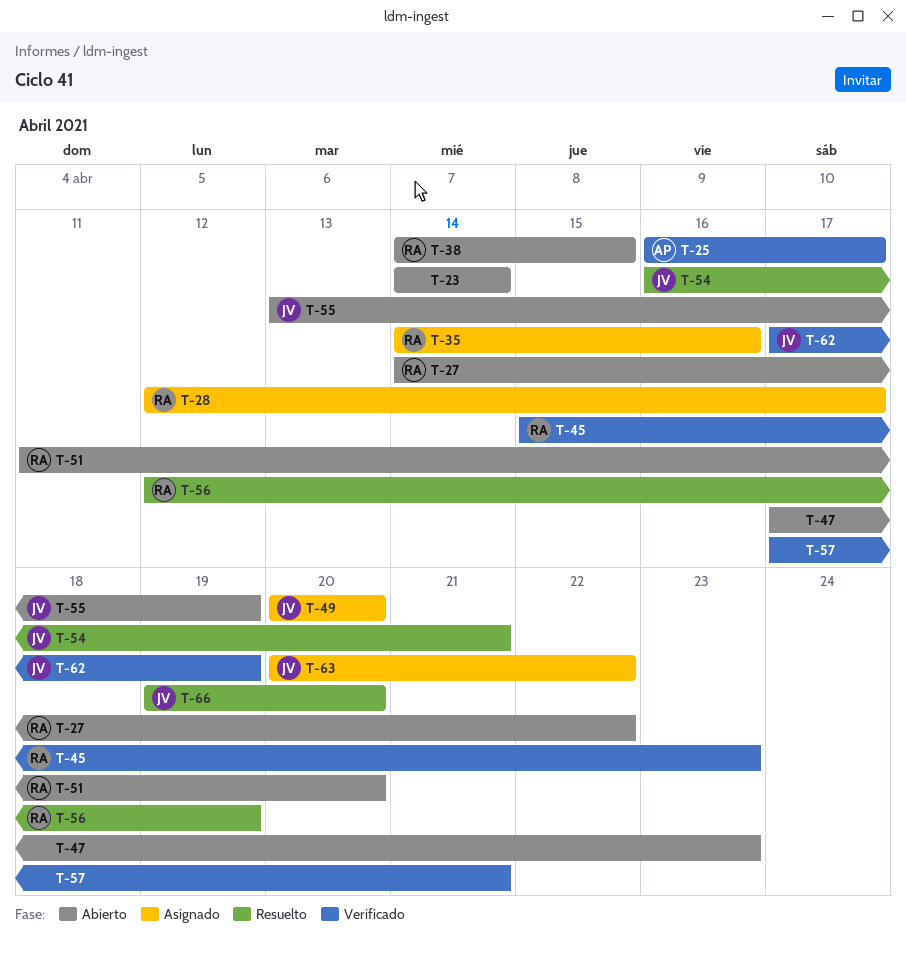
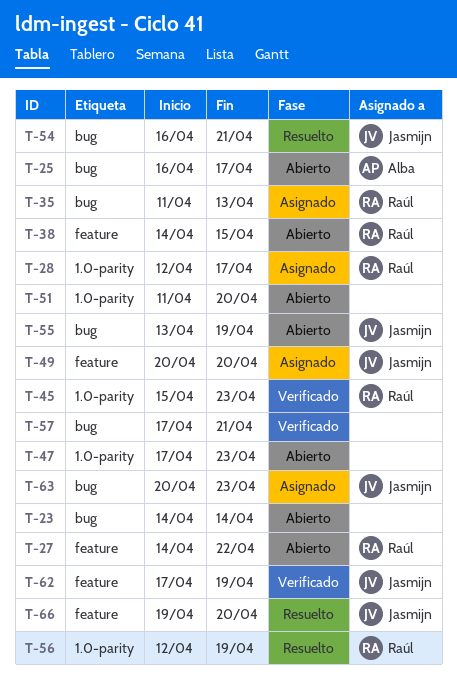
T-25, status: Verificado -> Abierto
T-35, start: Apr 14 -> Apr 11
T-35, due: Apr 16 -> Apr 13
T-51, owner: Raúl -> none
T-63, due: Apr 22 -> Apr 23

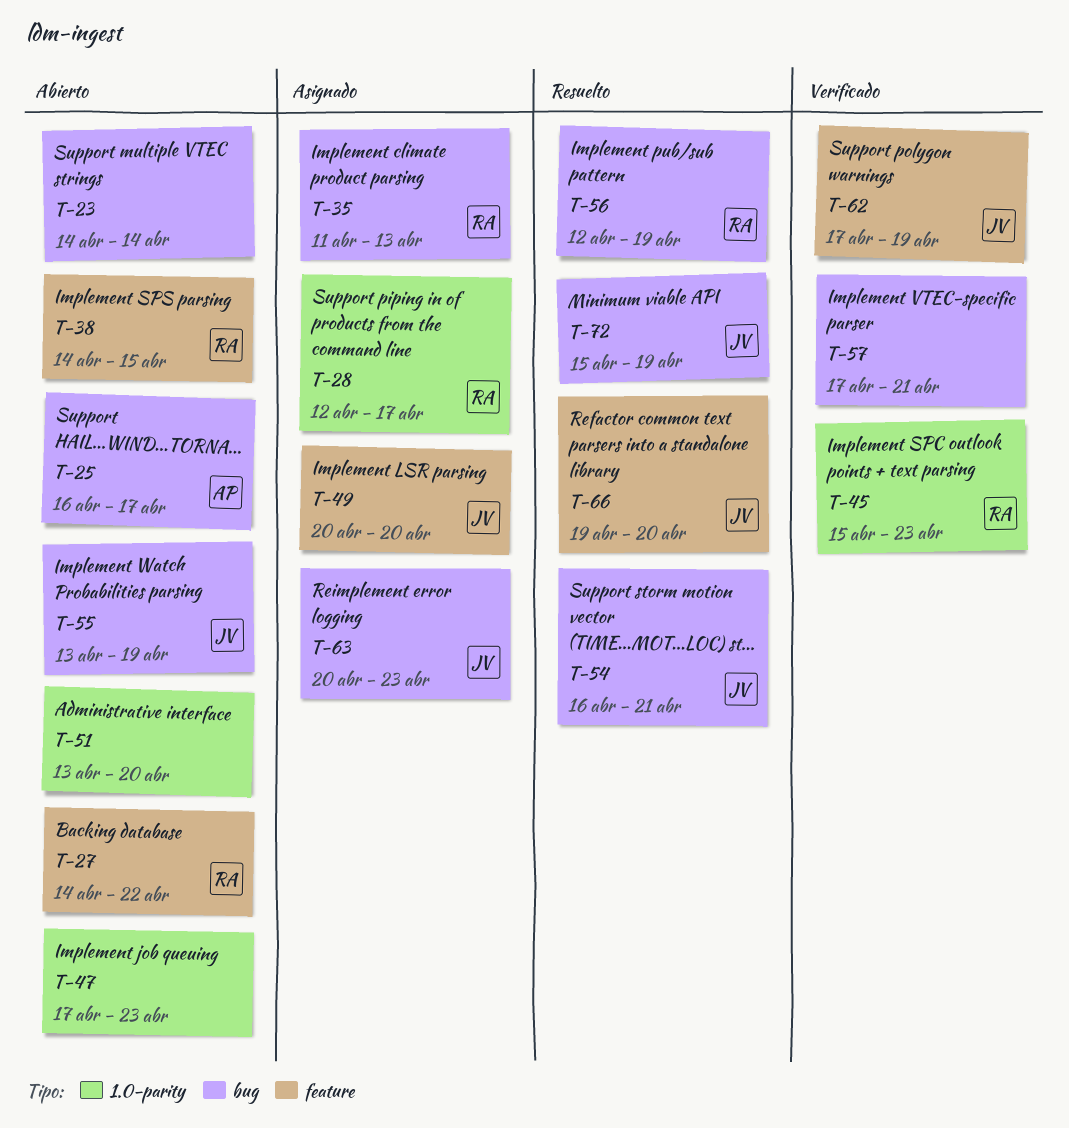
T-51, start: Apr 11 -> Apr 13
T-56, label: 1.0-parity -> bug
T-72: none -> present

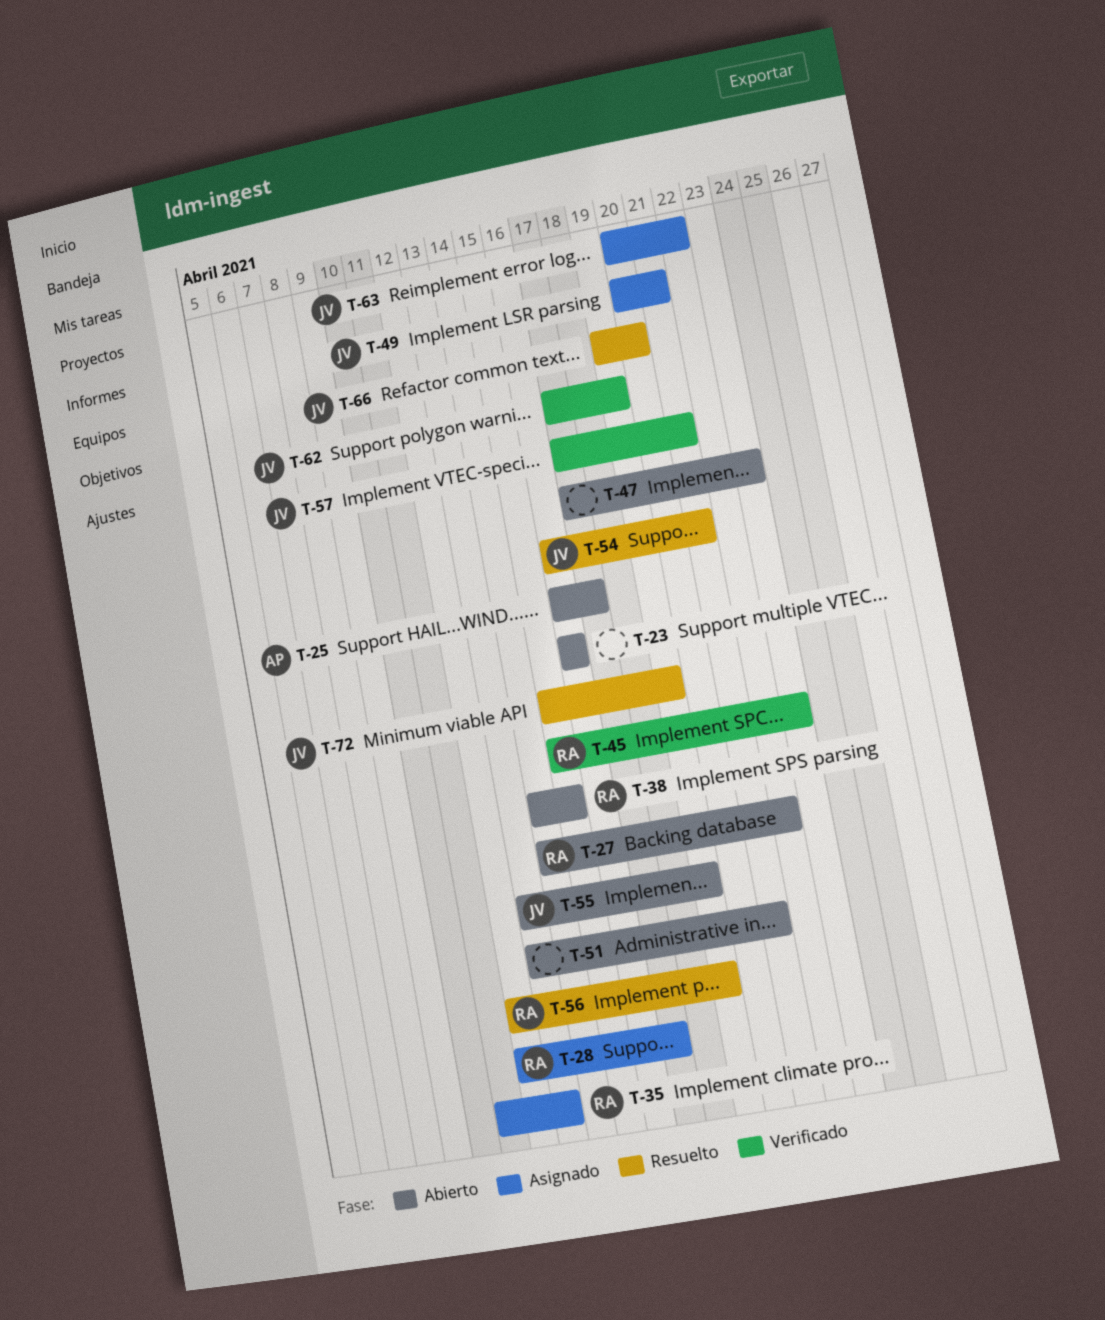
T-23, start: Apr 14 -> Apr 16
T-23, due: Apr 14 -> Apr 16
T-49, due: Apr 20 -> Apr 21
T-51, due: Apr 20 -> Apr 21
T-57, owner: none -> JV
T-63, due: Apr 23 -> Apr 22

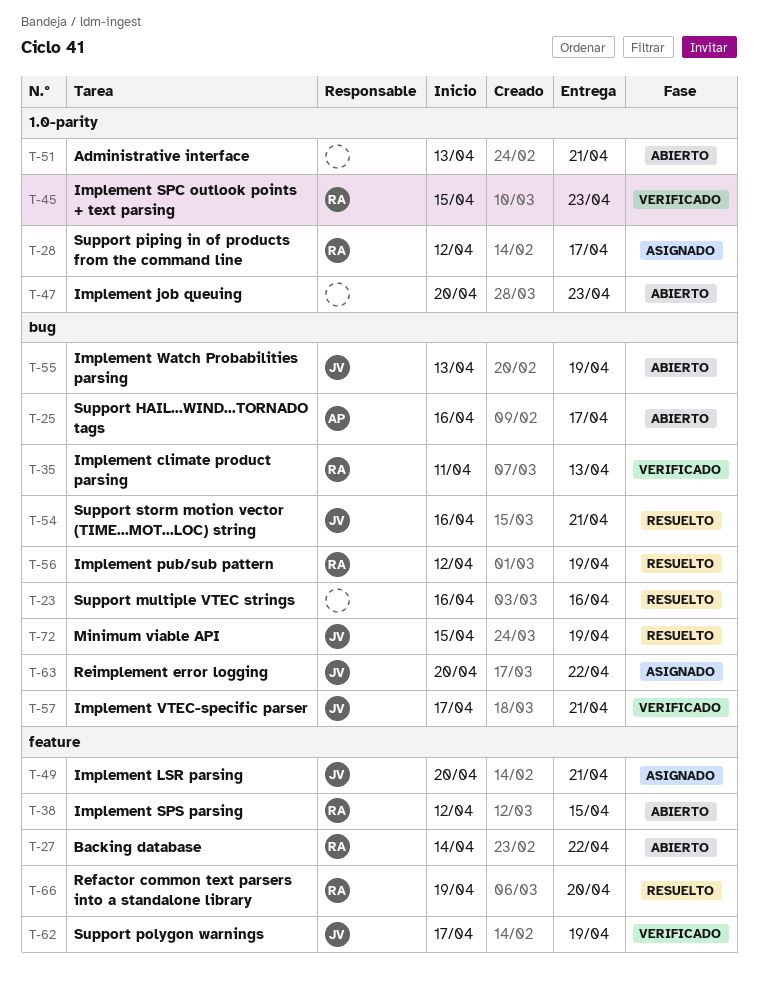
T-23, status: Abierto -> Resuelto
T-35, status: Asignado -> Verificado
T-38, start: Apr 14 -> Apr 12
T-47, start: Apr 17 -> Apr 20
T-66, owner: JV -> RA

